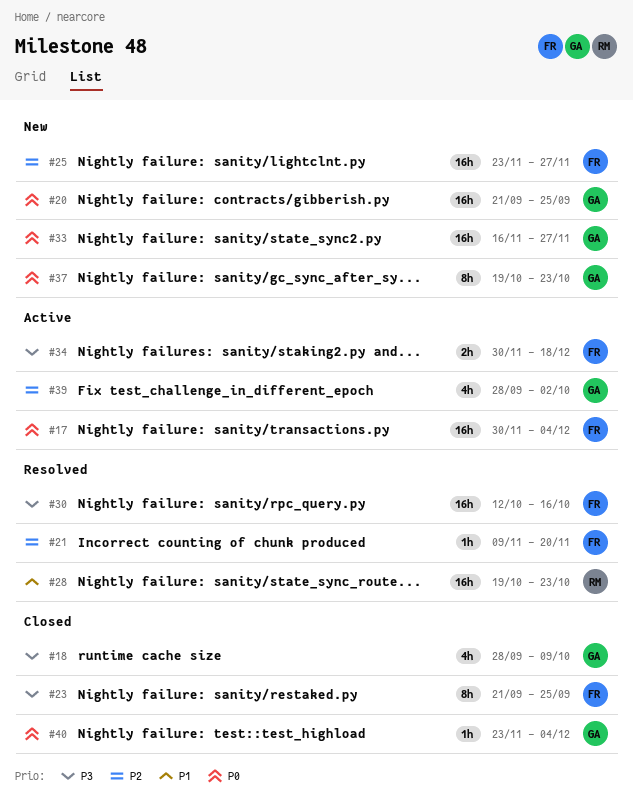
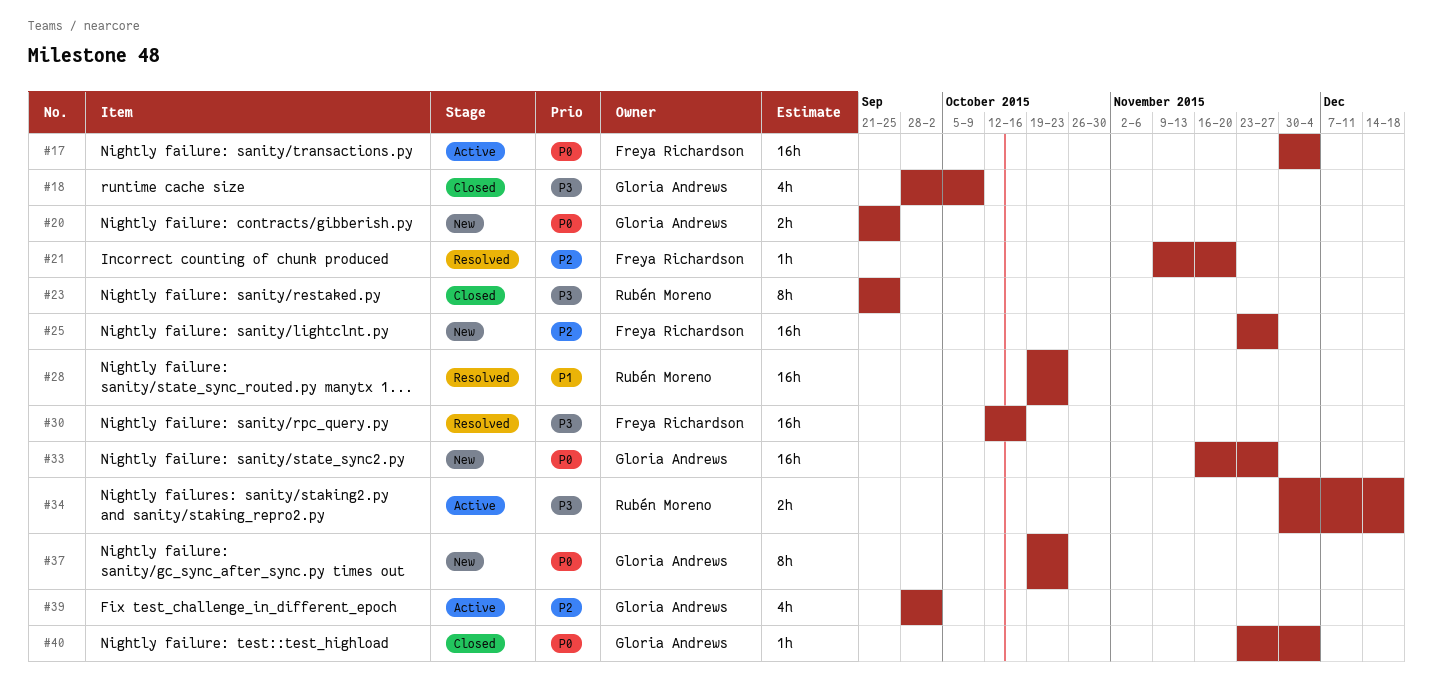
#20, estimate: 16h -> 2h
#23, owner: Freya Richardson -> Rubén Moreno
#34, owner: Freya Richardson -> Rubén Moreno

